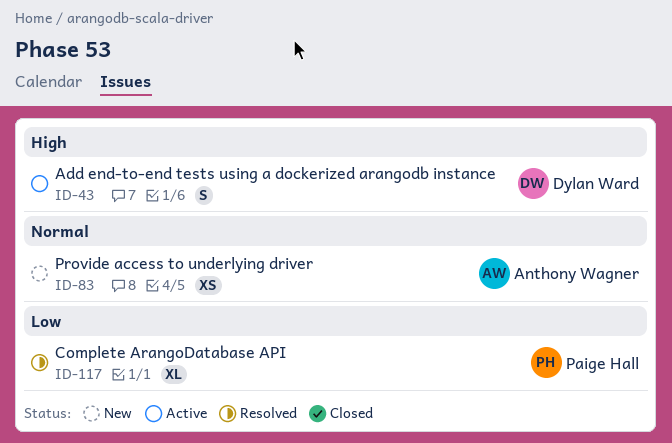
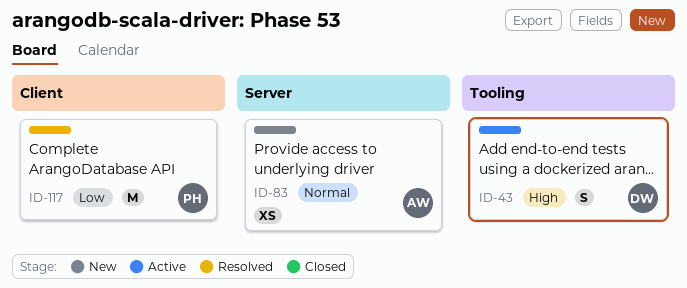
ID-117, estimate: XL -> M

